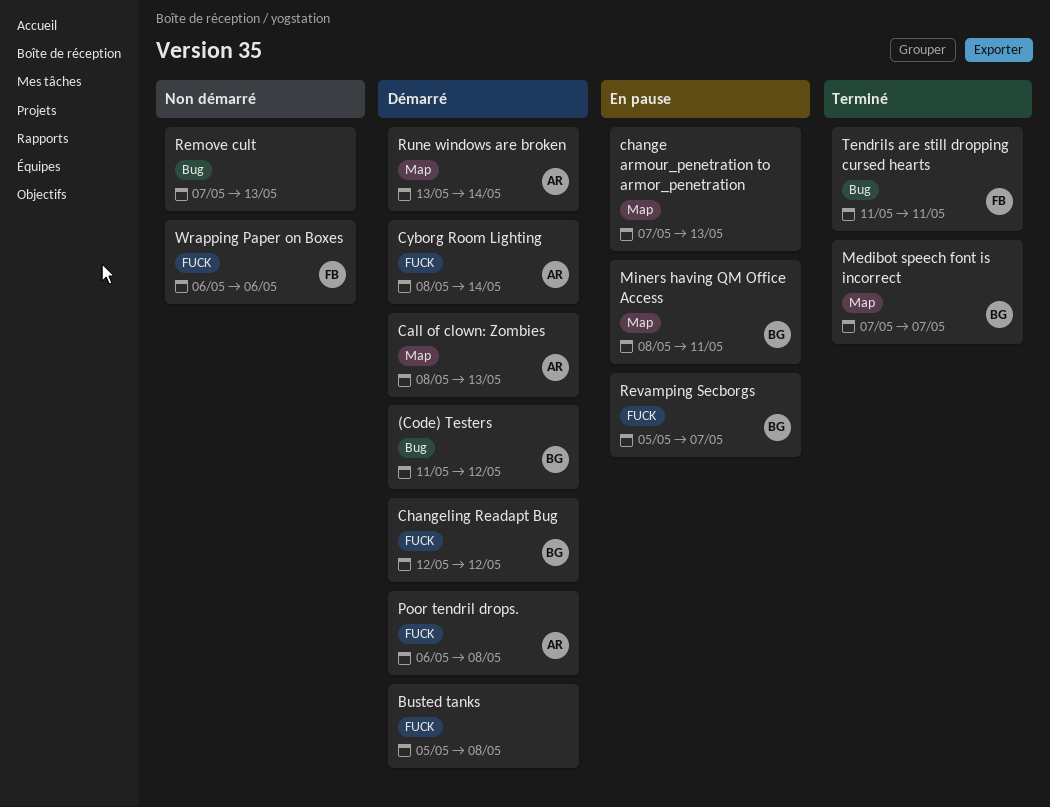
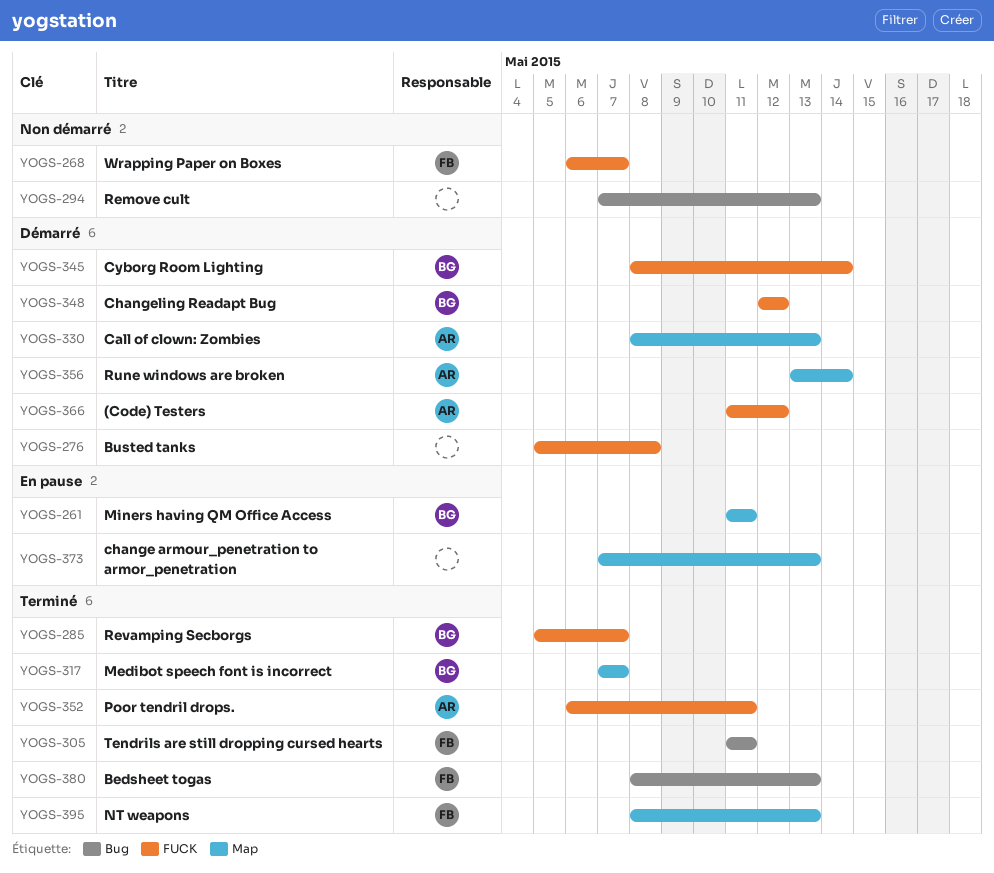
(Code) Testers, owner: BG -> AR
(Code) Testers, label: Bug -> FUCK
Bedsheet togas: none -> present
Cyborg Room Lighting, owner: AR -> BG
Miners having QM Office Access, start: May 8 -> May 11
NT weapons: none -> present
Poor tendril drops., status: Démarré -> Terminé
Poor tendril drops., due: May 8 -> May 11
Revamping Secborgs, status: En pause -> Terminé
Wrapping Paper on Boxes, due: May 6 -> May 7

